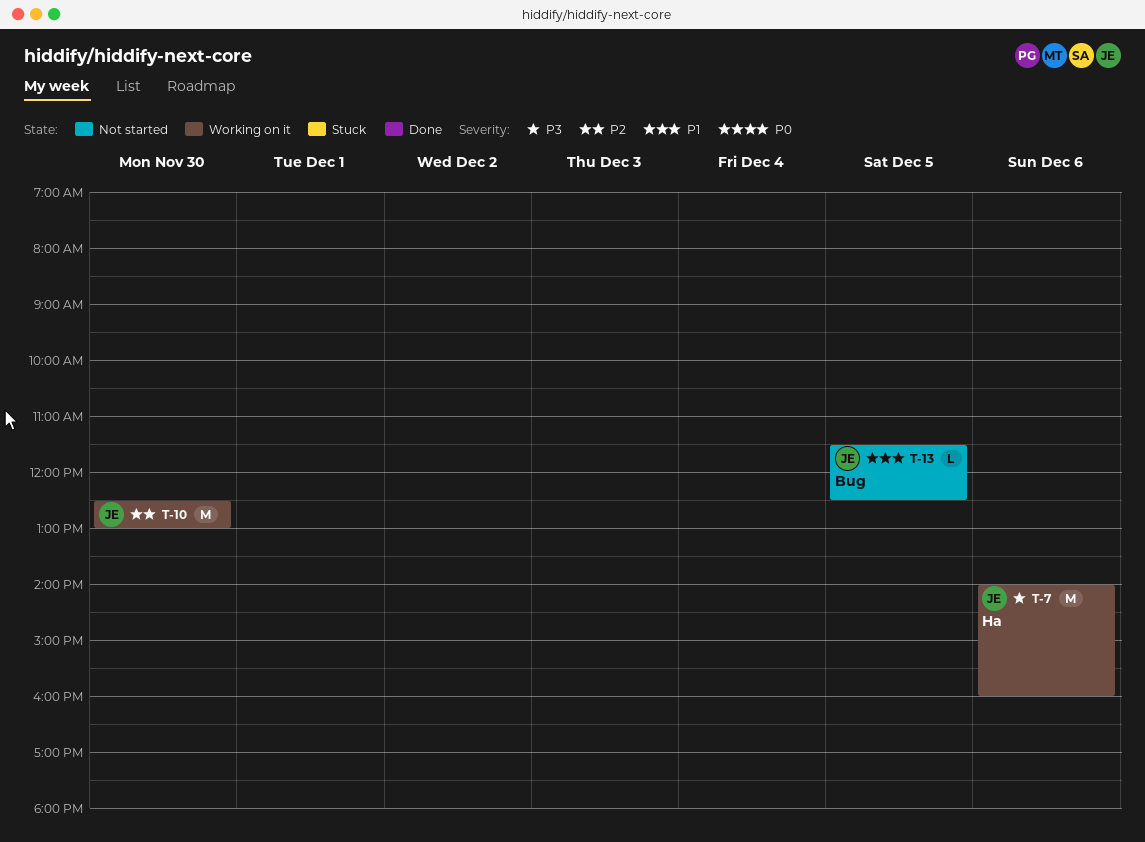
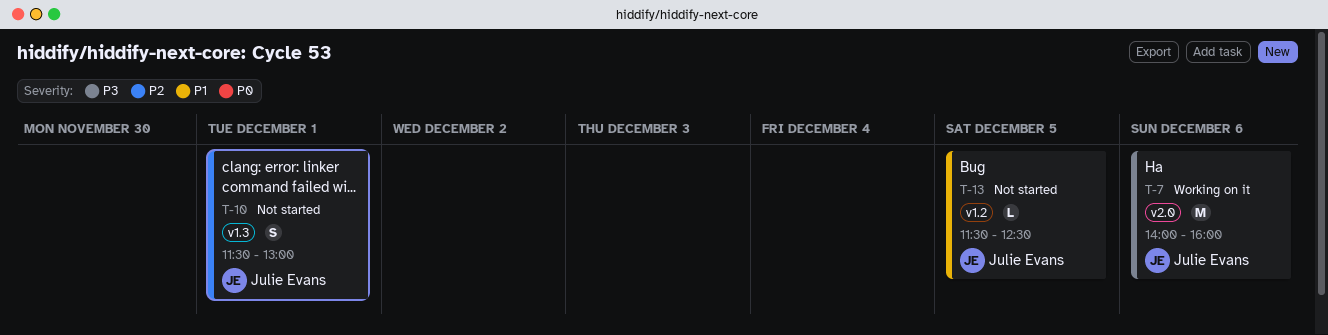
T-10, status: Working on it -> Not started
T-10, estimate: M -> S
T-10, day: Nov 30 -> Dec 1
T-10, begins: 12:30 -> 11:30

